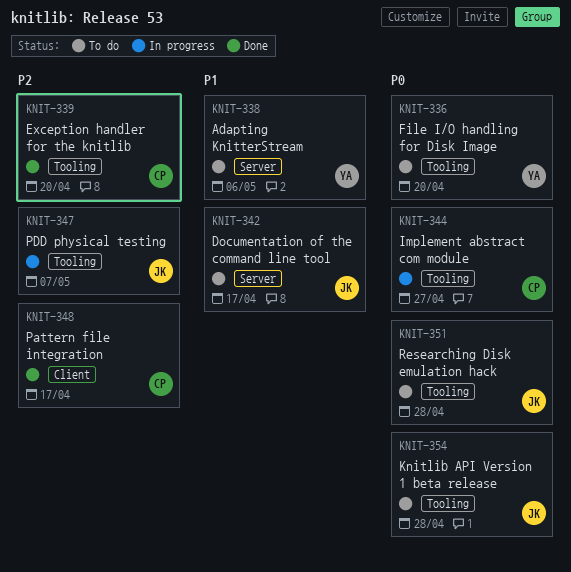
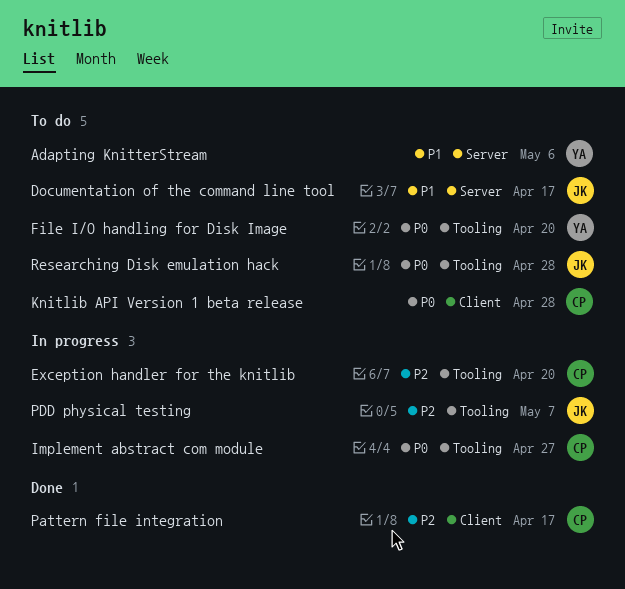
Exception handler for the knitlib, status: Done -> In progress
Knitlib API Version 1 beta release, owner: JK -> CP
Knitlib API Version 1 beta release, label: Tooling -> Client

